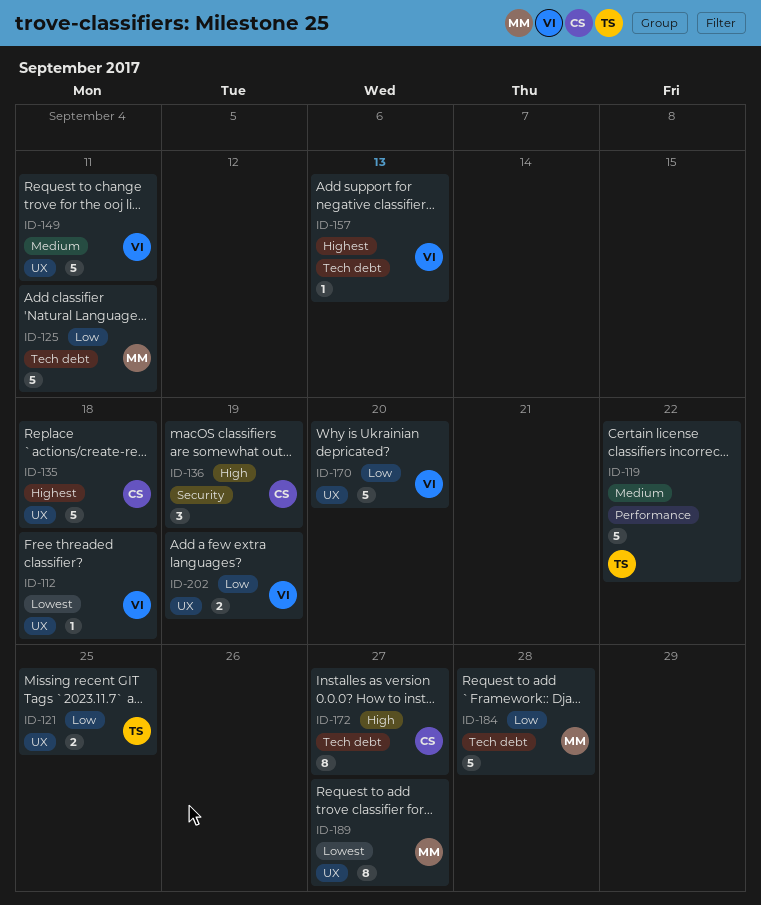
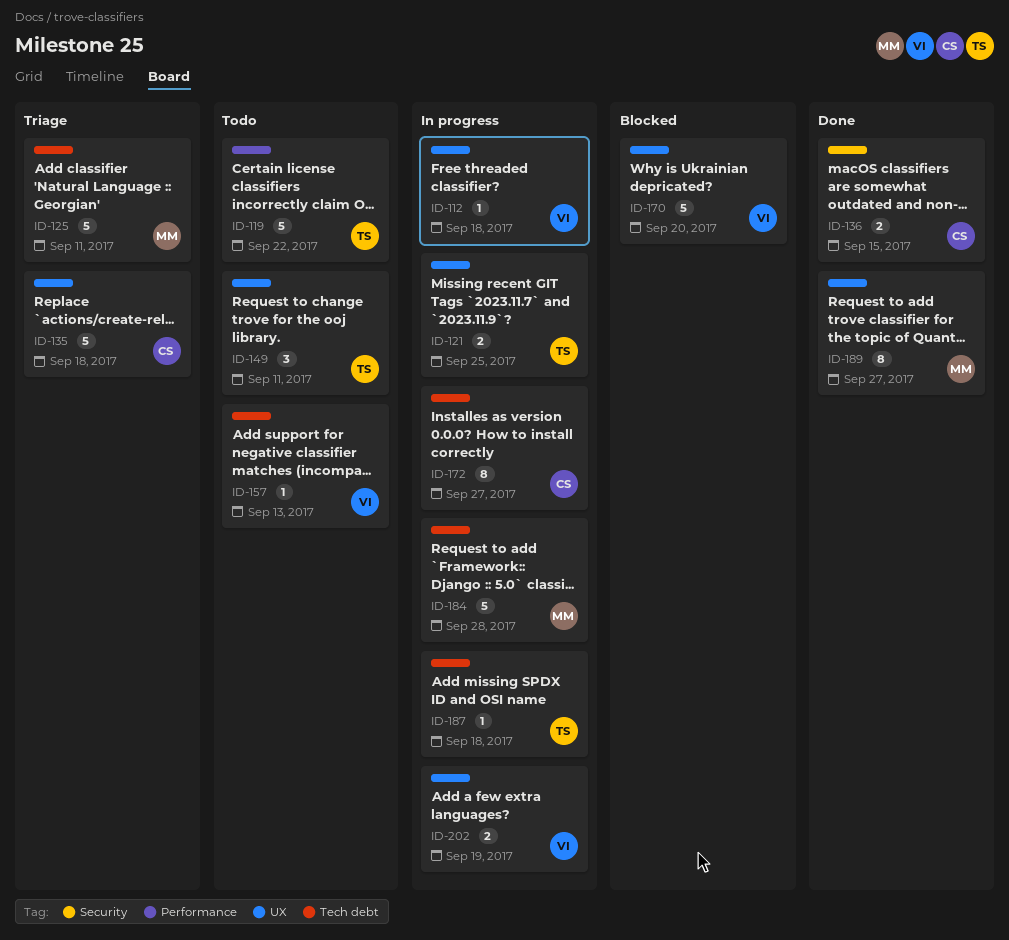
ID-136, estimate: 3 -> 2
ID-136, due: Sep 19 -> Sep 15
ID-149, owner: VI -> TS
ID-149, estimate: 5 -> 3
ID-187: none -> present

